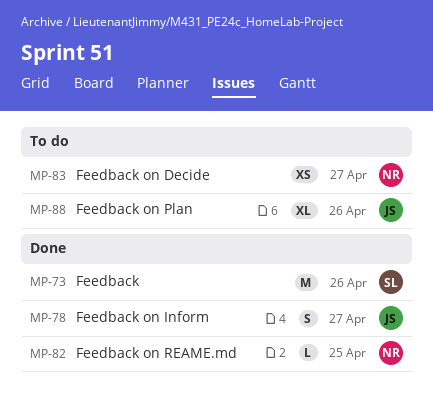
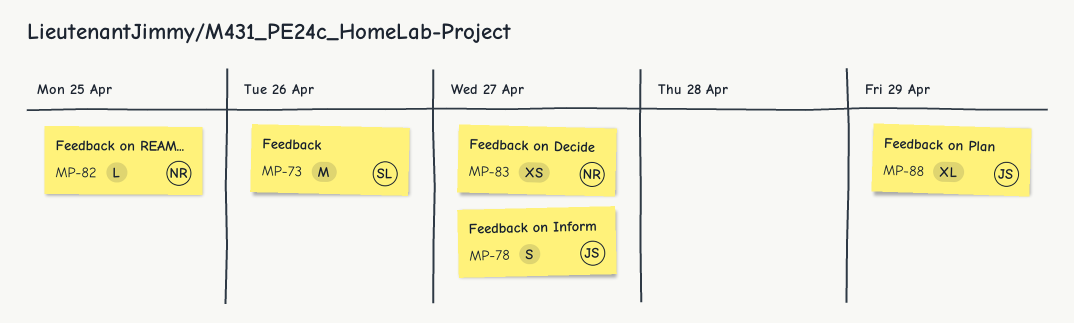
MP-88, due: Apr 26 -> Apr 29

